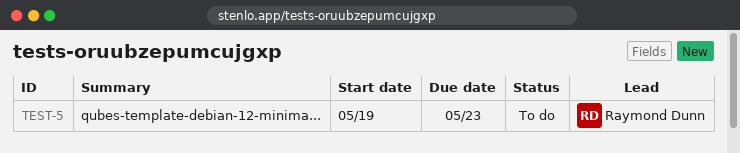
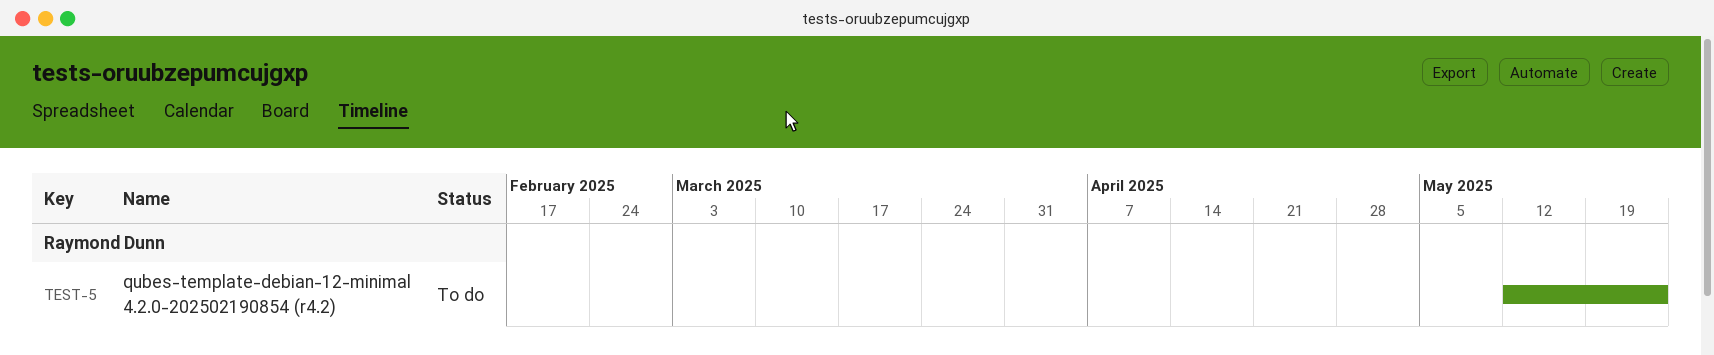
TEST-5, start: May 19 -> May 12

